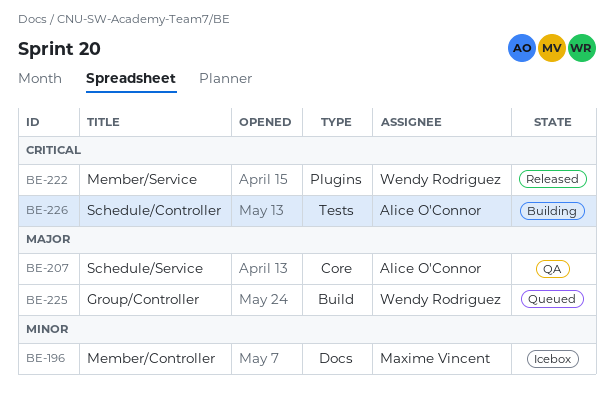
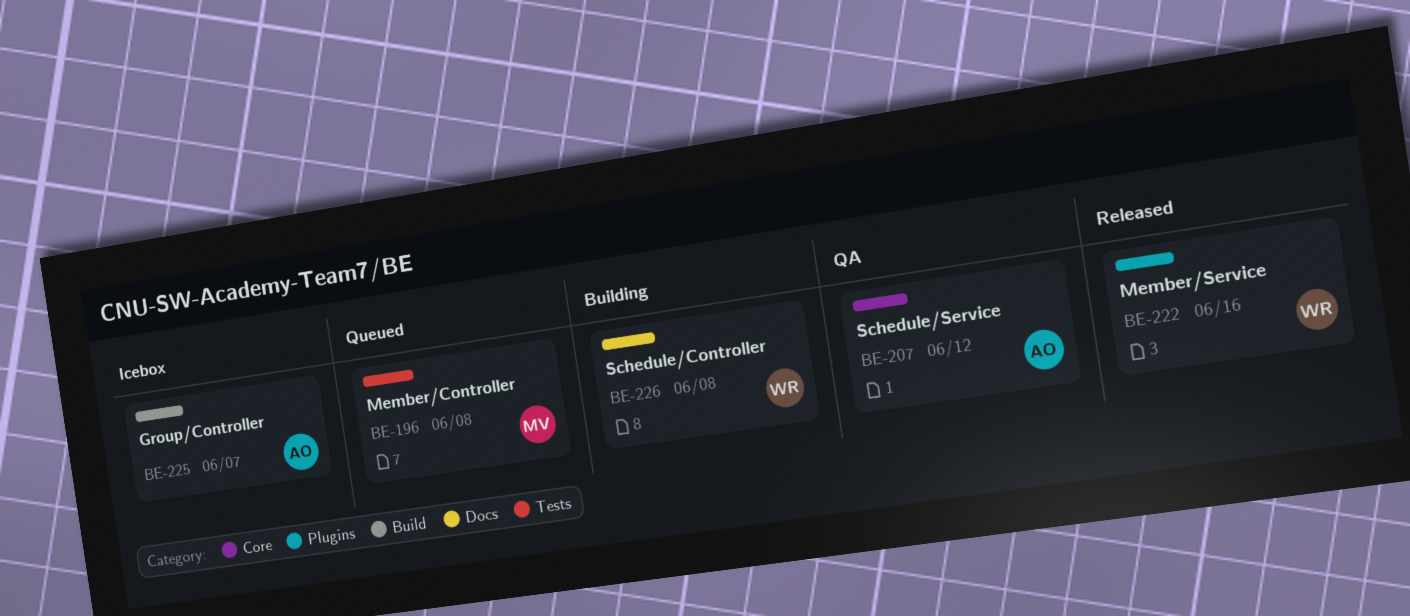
BE-196, status: Icebox -> Queued
BE-196, label: Docs -> Tests
BE-225, status: Queued -> Icebox
BE-225, owner: Wendy Rodriguez -> Alice O'Connor
BE-226, owner: Alice O'Connor -> Wendy Rodriguez
BE-226, label: Tests -> Docs

